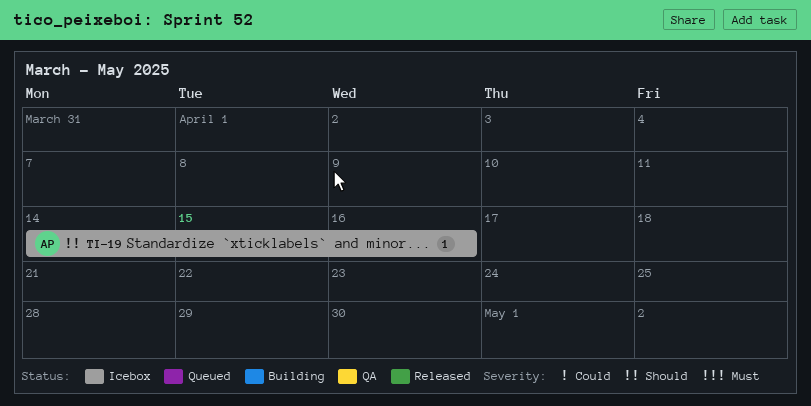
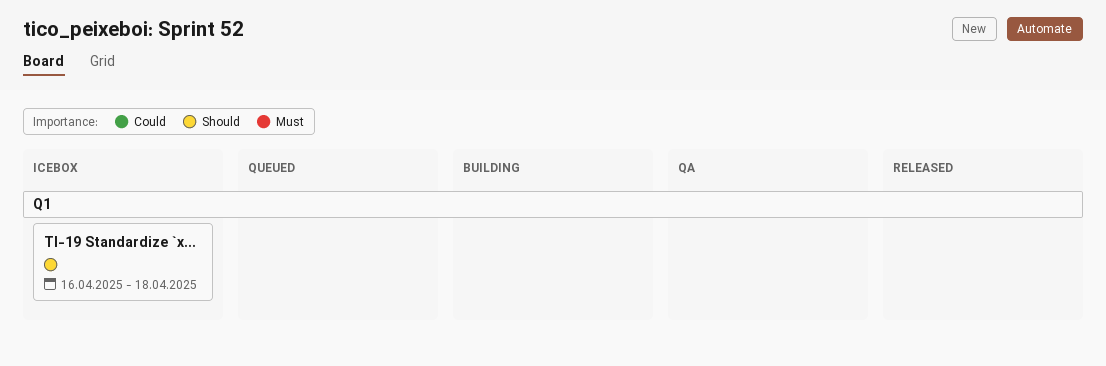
TI-19, start: Apr 14 -> Apr 16
TI-19, due: Apr 16 -> Apr 18

